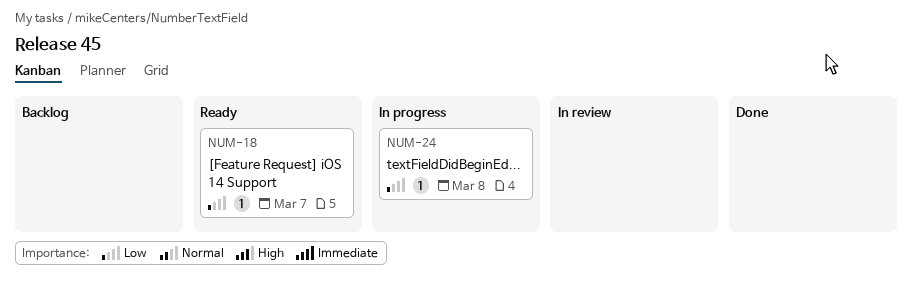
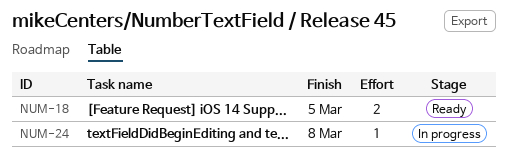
NUM-18, estimate: 1 -> 2
NUM-18, due: Mar 7 -> Mar 5

